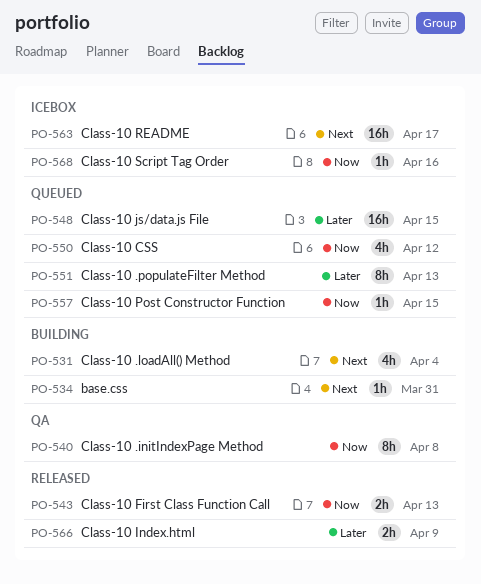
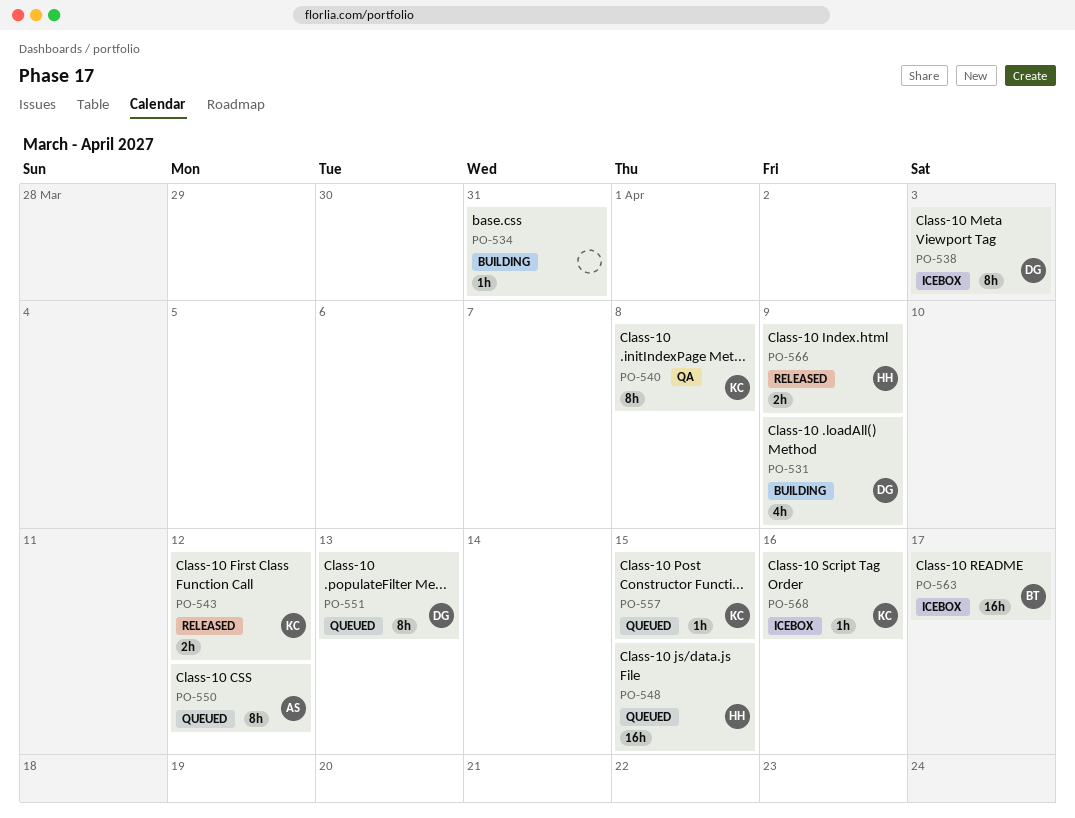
PO-531, due: Apr 4 -> Apr 9
PO-538: none -> present
PO-543, due: Apr 13 -> Apr 12
PO-550, estimate: 4h -> 8h

